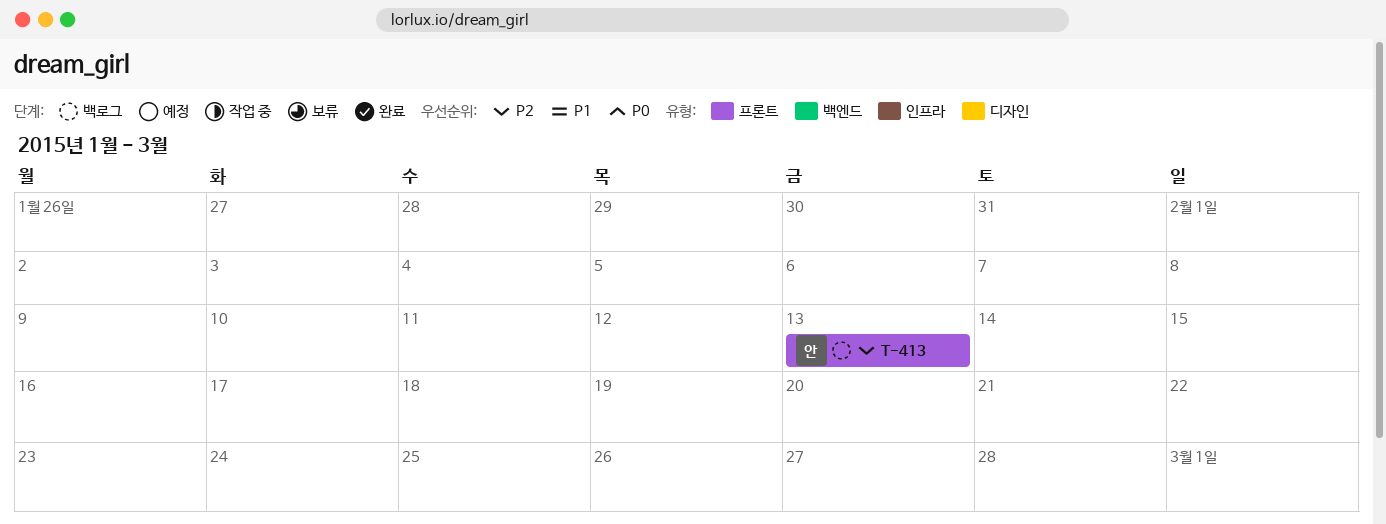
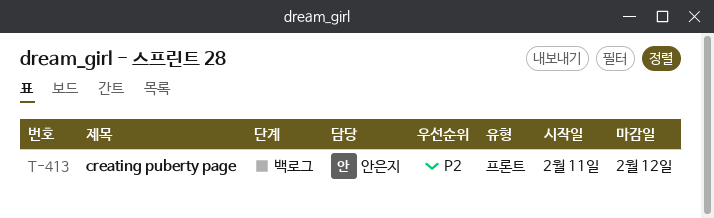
T-413, start: Feb 13 -> Feb 11
T-413, due: Feb 13 -> Feb 12

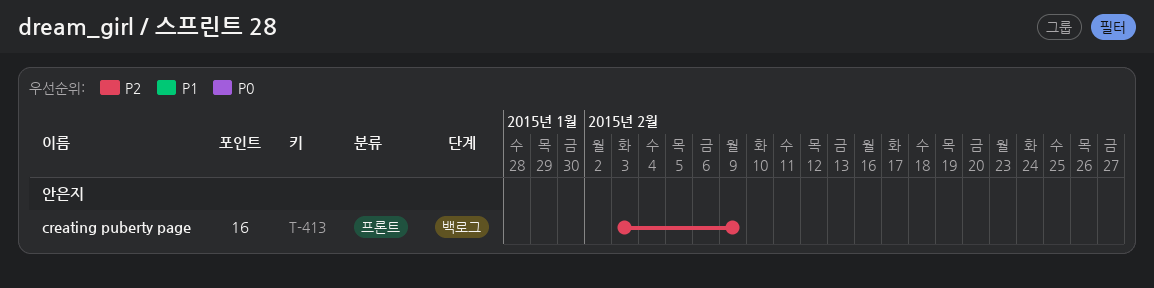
T-413, start: Feb 11 -> Feb 3
T-413, due: Feb 12 -> Feb 9

